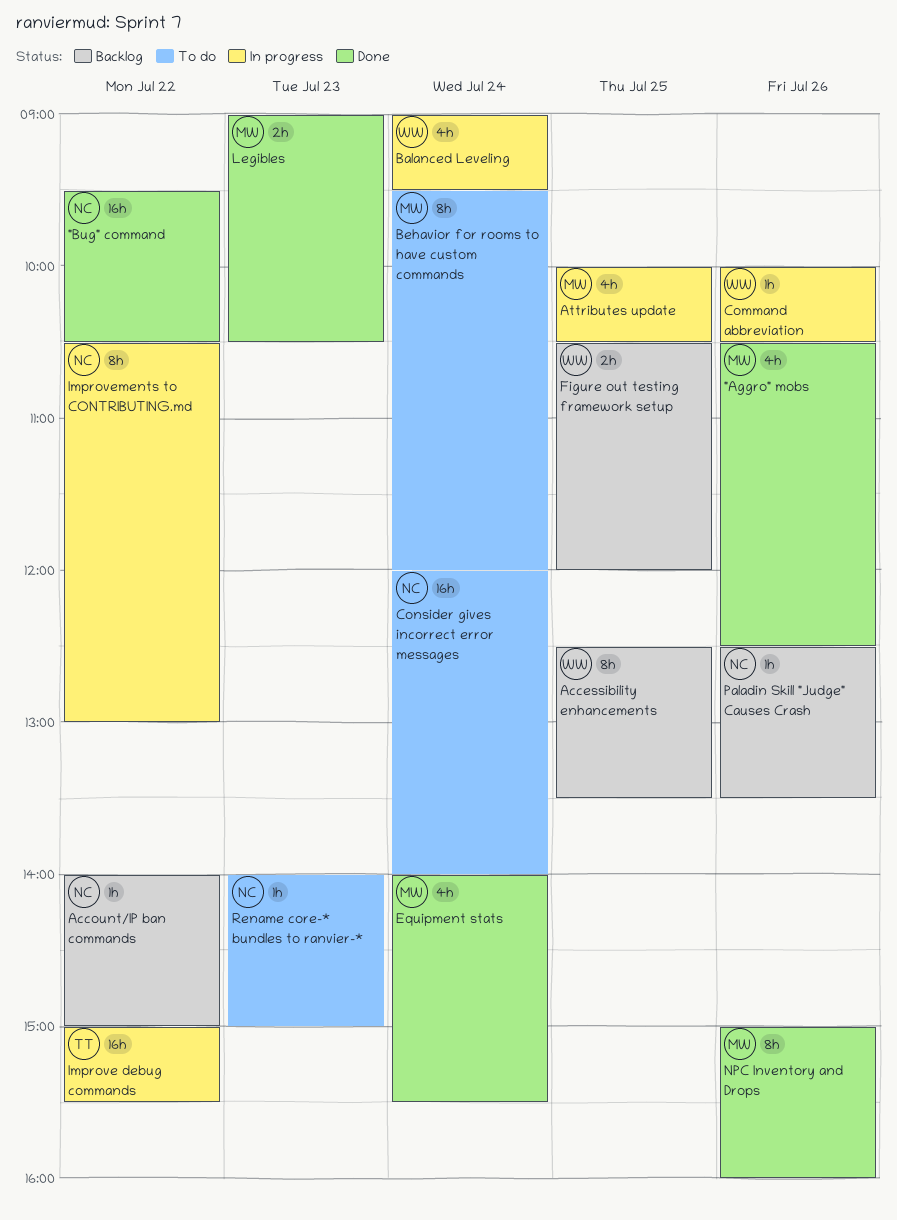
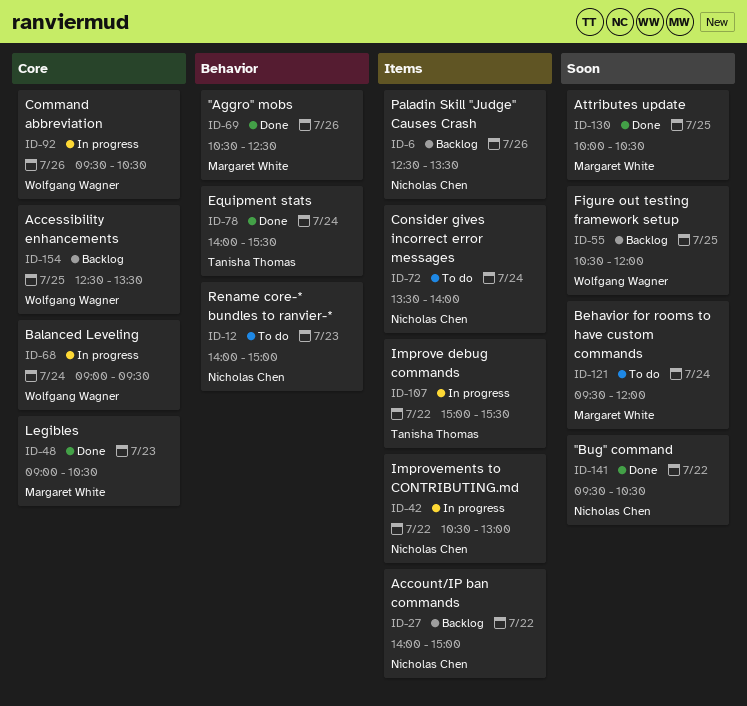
Attributes update, status: In progress -> Done
Command abbreviation, begins: 10:00 -> 09:30
Consider gives incorrect error messages, begins: 12:00 -> 13:30
Equipment stats, owner: Margaret White -> Tanisha Thomas
NPC Inventory and Drops: present -> none

